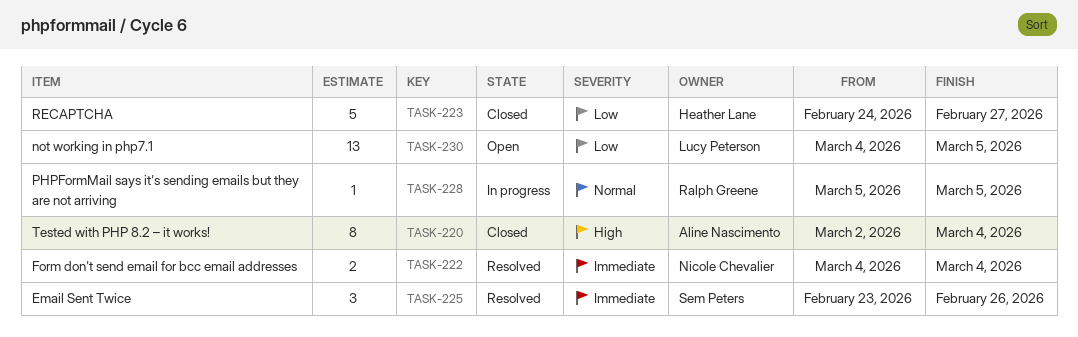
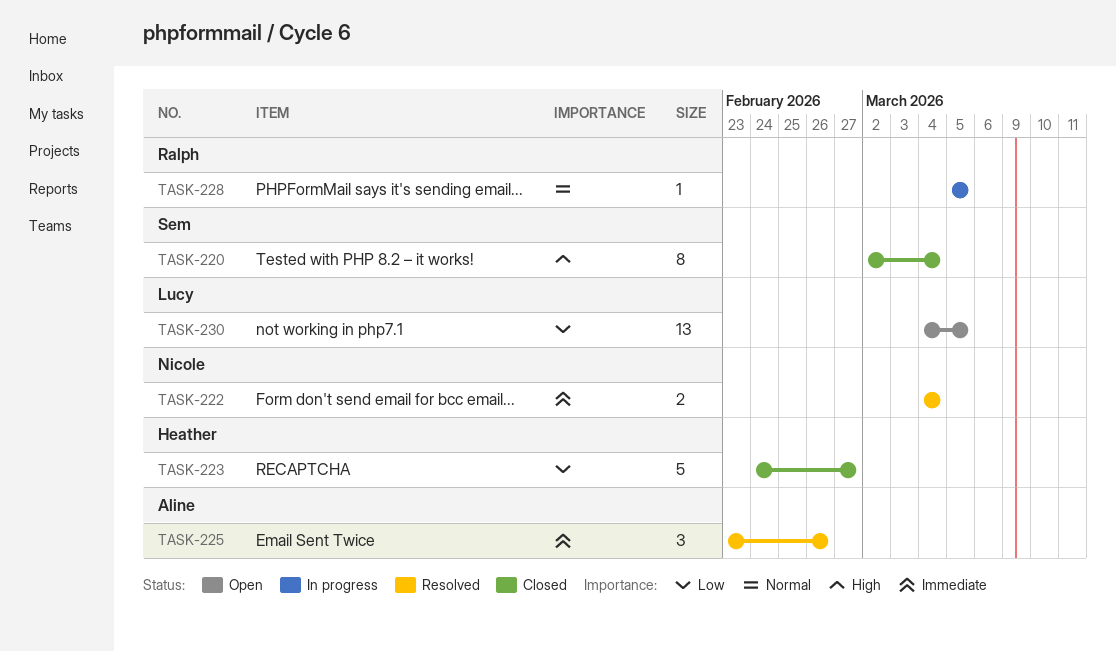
TASK-220, owner: Aline Nascimento -> Sem Peters
TASK-225, owner: Sem Peters -> Aline Nascimento

